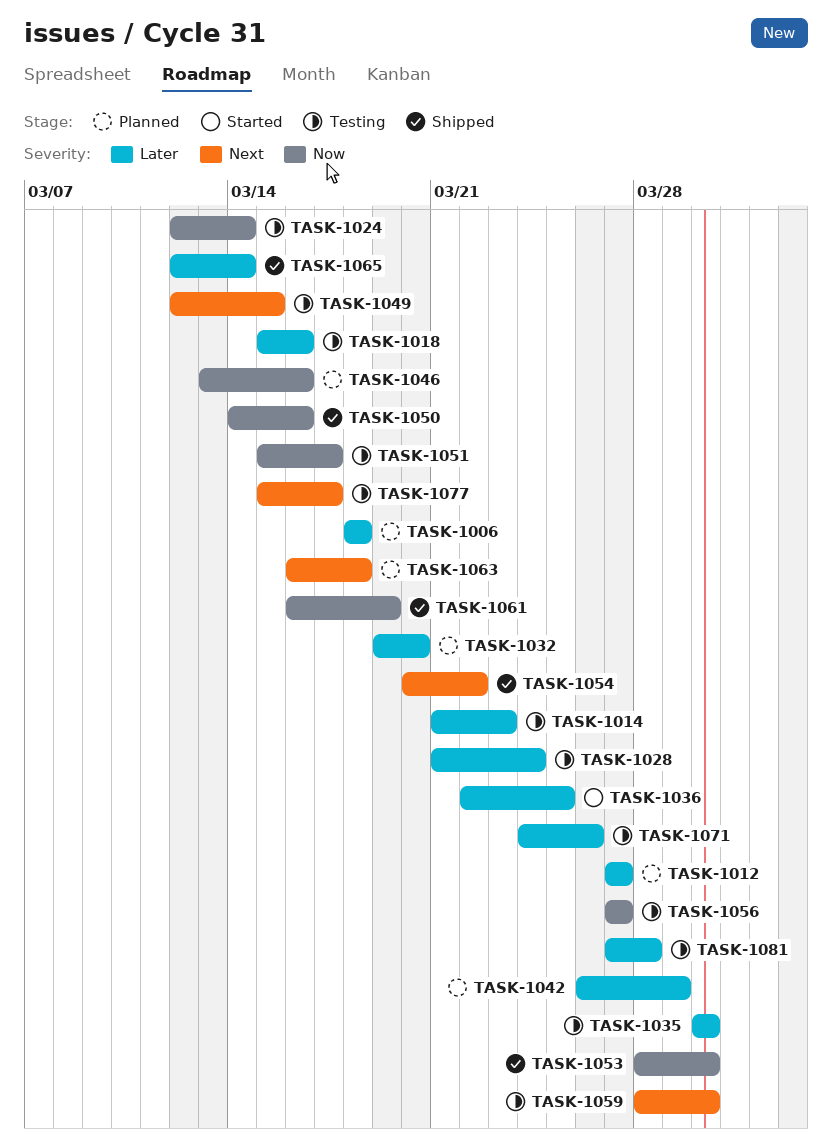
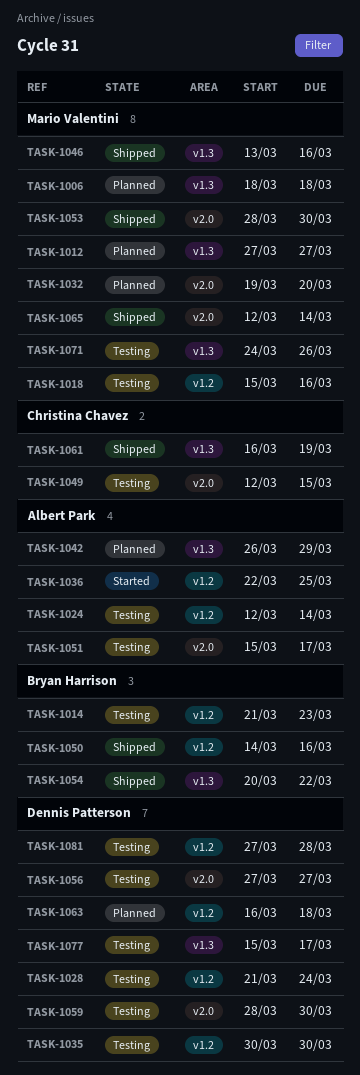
TASK-1046, status: Planned -> Shipped

